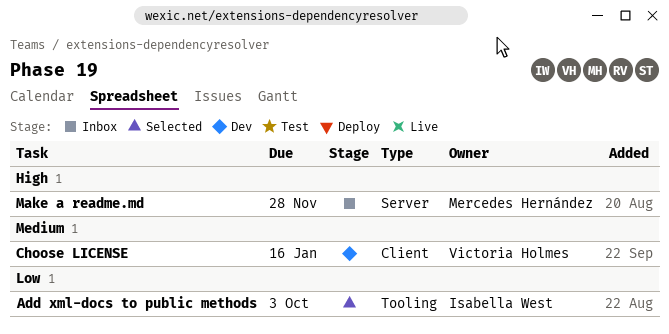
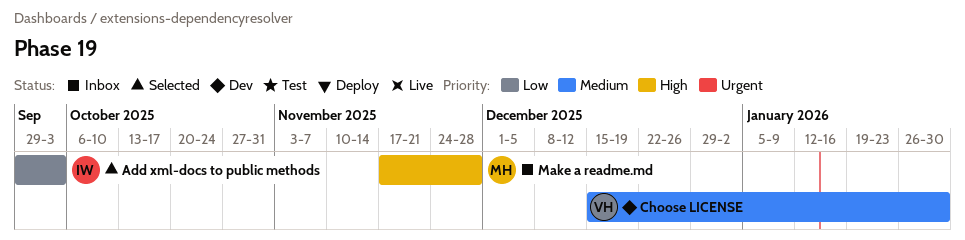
Choose LICENSE, due: Jan 16 -> Jan 30

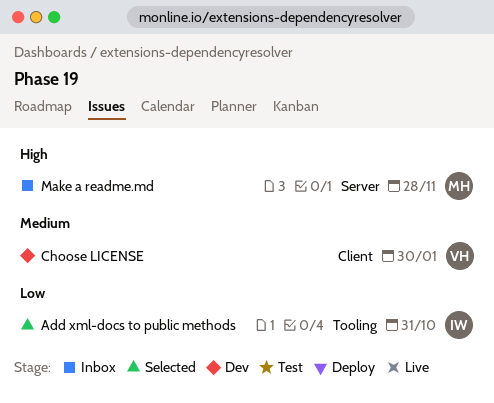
Add xml-docs to public methods, due: Oct 3 -> Oct 31

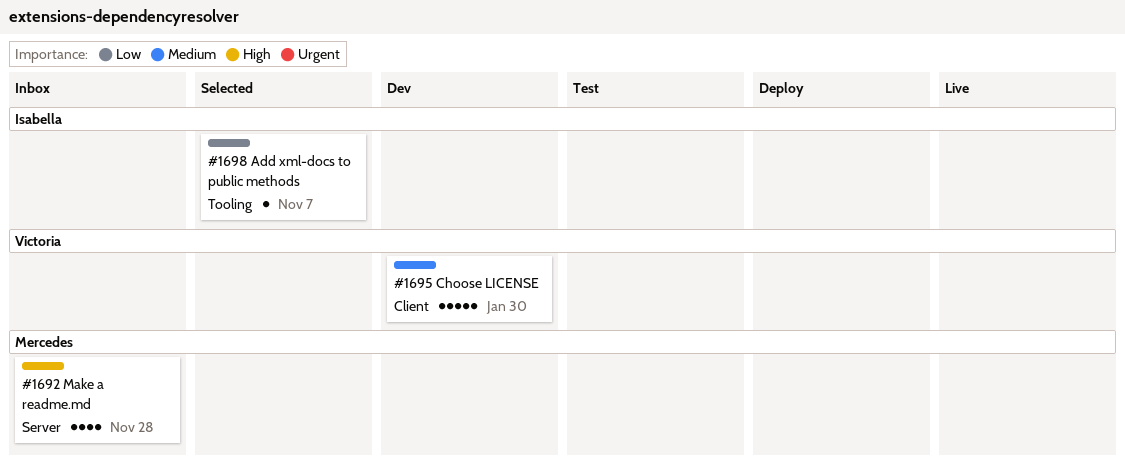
Add xml-docs to public methods, due: Oct 31 -> Nov 7

